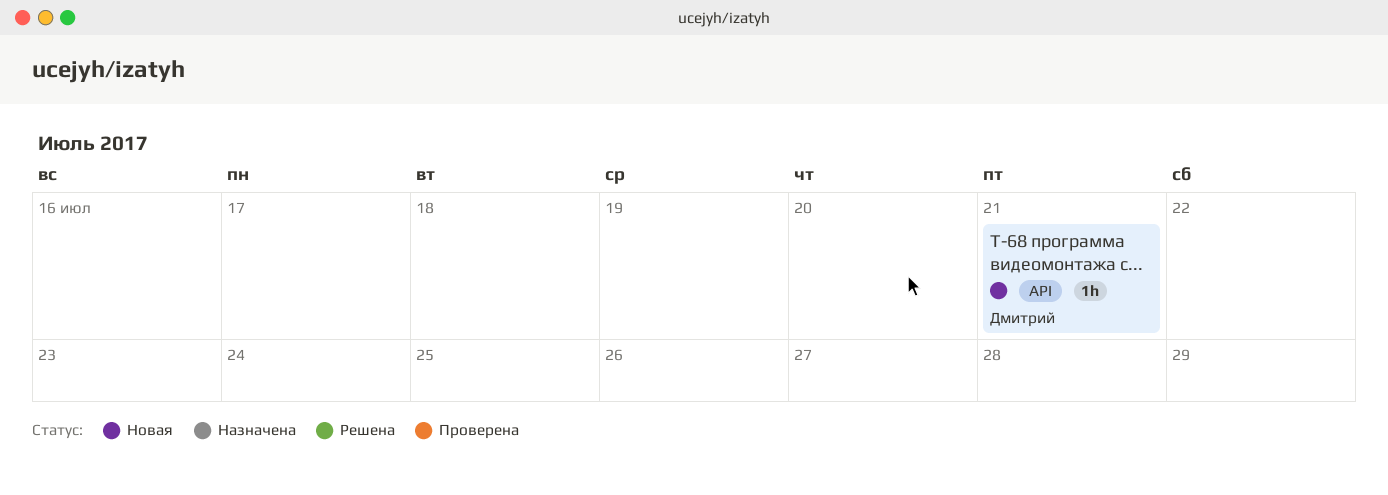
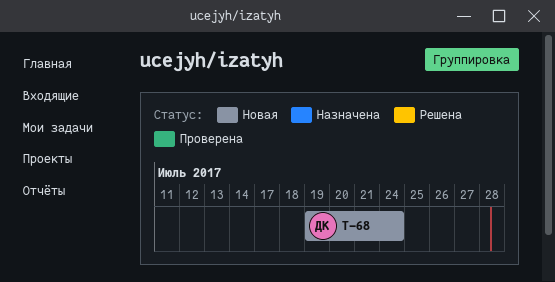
T-68, due: Jul 21 -> Jul 24

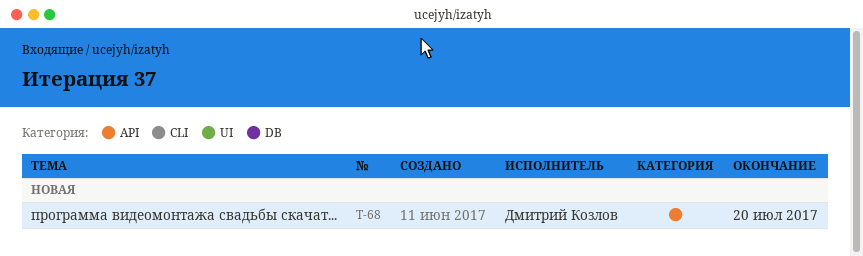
T-68, due: Jul 24 -> Jul 20

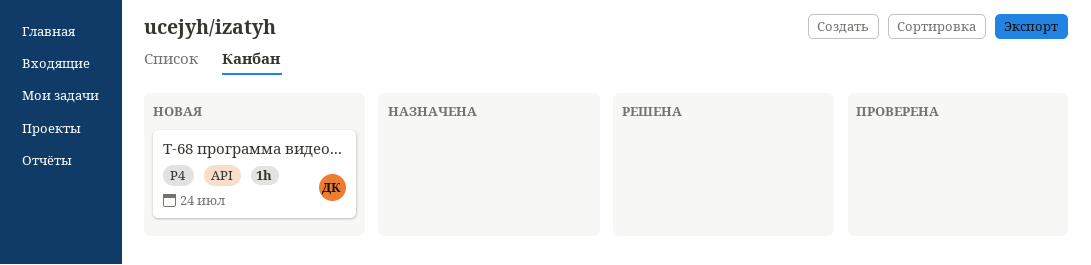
T-68, due: Jul 20 -> Jul 24

